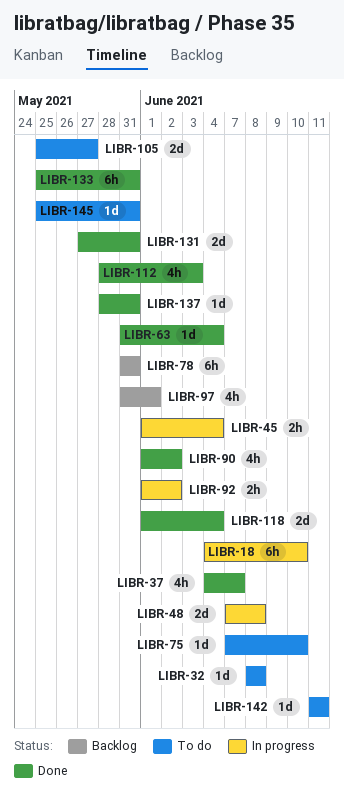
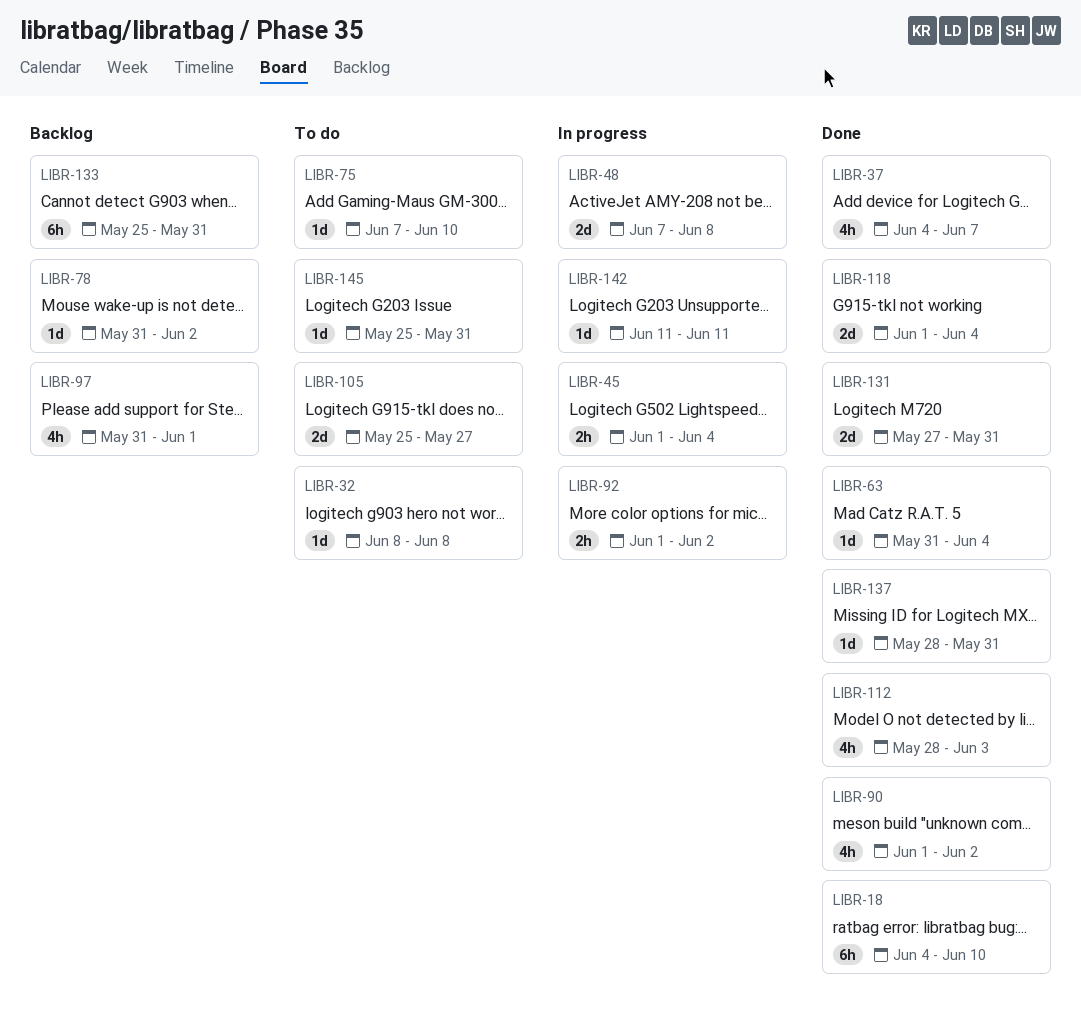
LIBR-18, status: In progress -> Done
LIBR-78, estimate: 6h -> 1d
LIBR-78, due: May 31 -> Jun 2
LIBR-133, status: Done -> Backlog
LIBR-142, status: To do -> In progress

